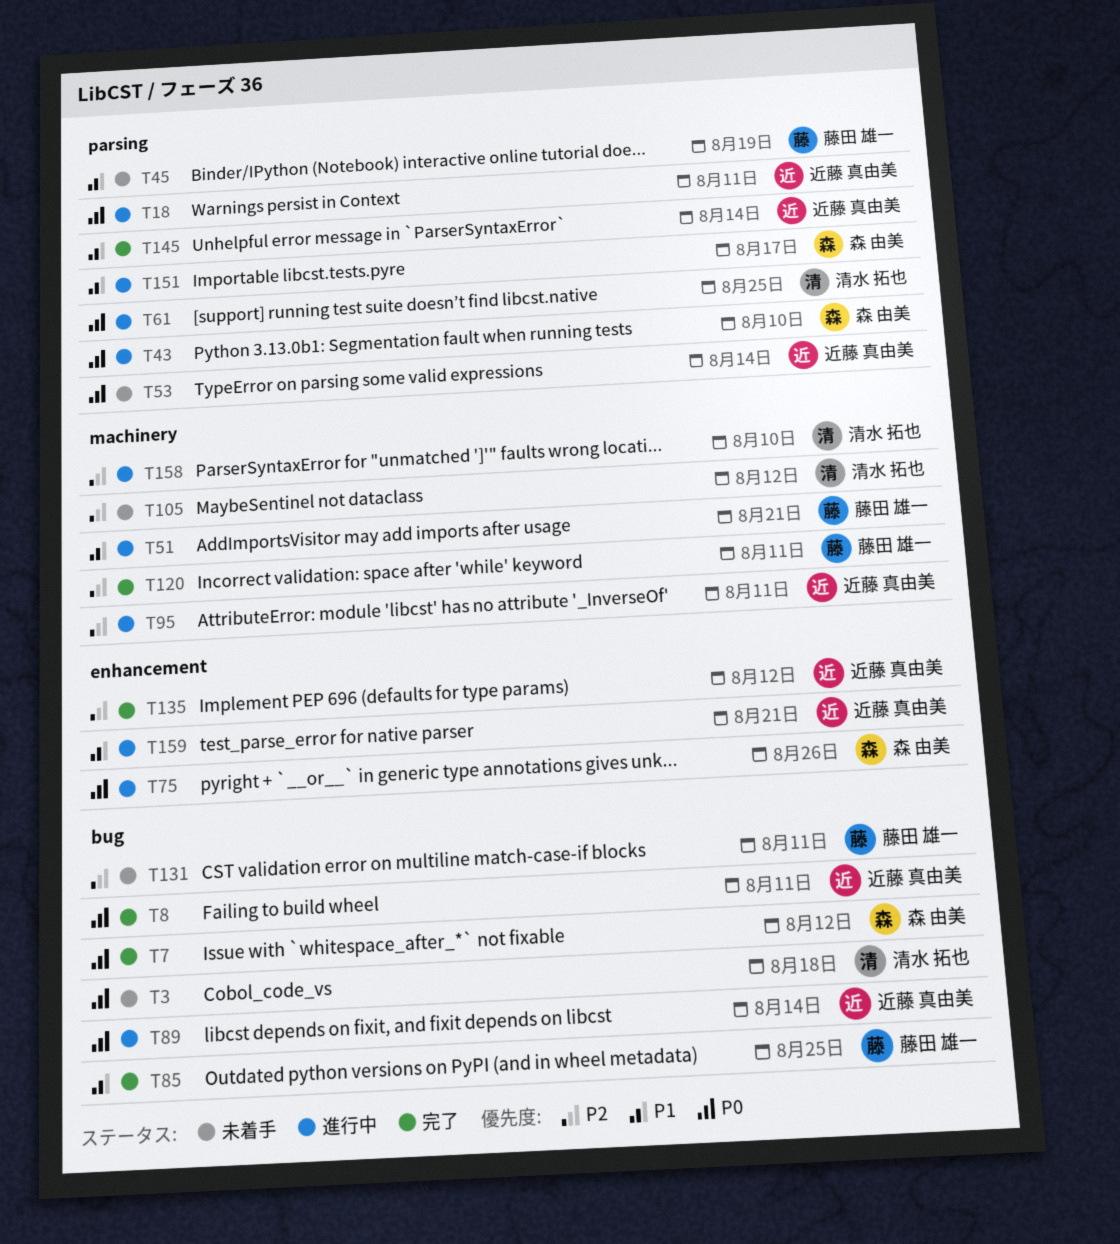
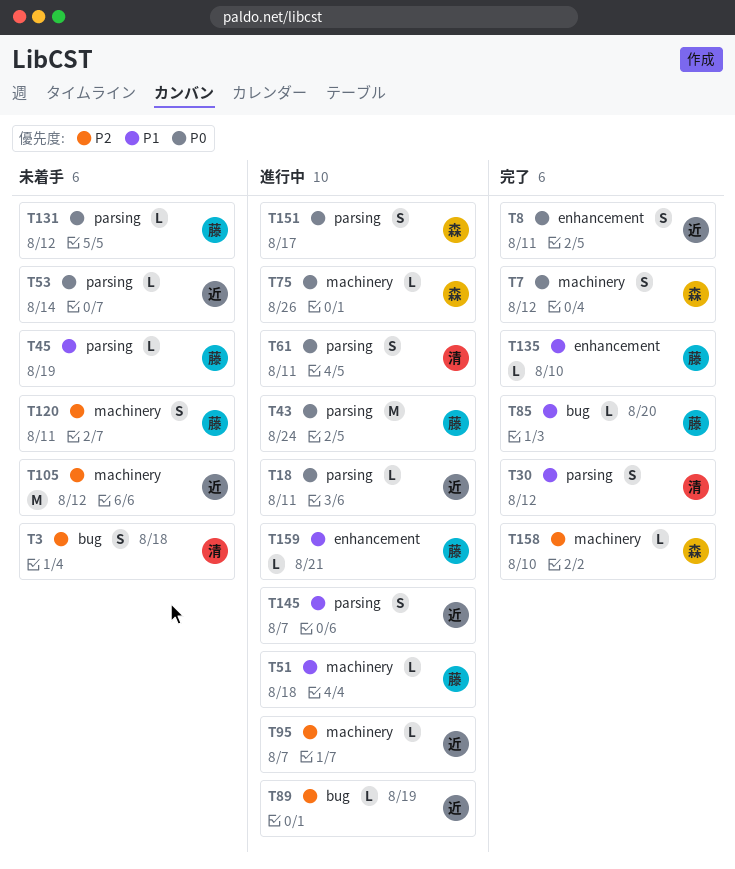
T3, priority: P0 -> P2
T7, label: bug -> machinery
T8, label: bug -> enhancement
T30: none -> present
T43, owner: 森 由美 -> 藤田 雄一
T43, due: Aug 10 -> Aug 24
T51, due: Aug 21 -> Aug 18
T61, due: Aug 25 -> Aug 11
T75, label: enhancement -> machinery
T85, due: Aug 25 -> Aug 20
T89, priority: P0 -> P2
T89, due: Aug 14 -> Aug 19
T95, due: Aug 11 -> Aug 7
T105, owner: 清水 拓也 -> 近藤 真由美
T120, status: 完了 -> 未着手
T131, priority: P2 -> P0
T131, label: bug -> parsing
T131, due: Aug 11 -> Aug 12
T135, owner: 近藤 真由美 -> 藤田 雄一
T135, priority: P2 -> P1
T135, due: Aug 12 -> Aug 10
T145, status: 完了 -> 進行中
T145, due: Aug 14 -> Aug 7
T151, priority: P1 -> P0
T158, status: 進行中 -> 完了
T158, owner: 清水 拓也 -> 森 由美
T159, owner: 近藤 真由美 -> 藤田 雄一

